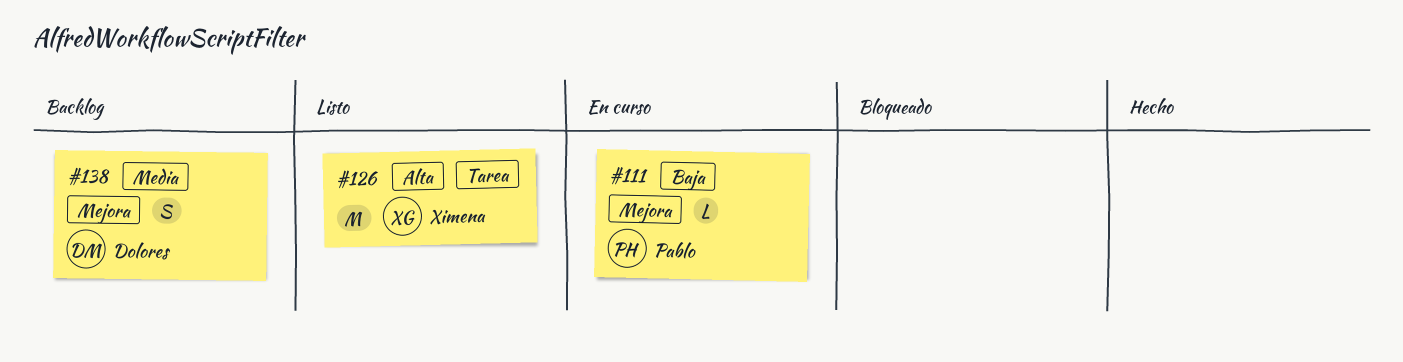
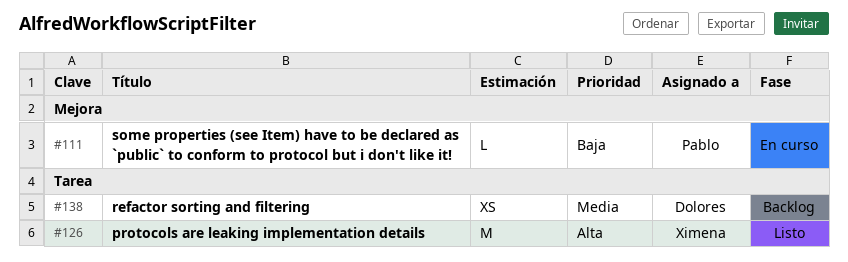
#138, label: Mejora -> Tarea
#138, estimate: S -> XS

